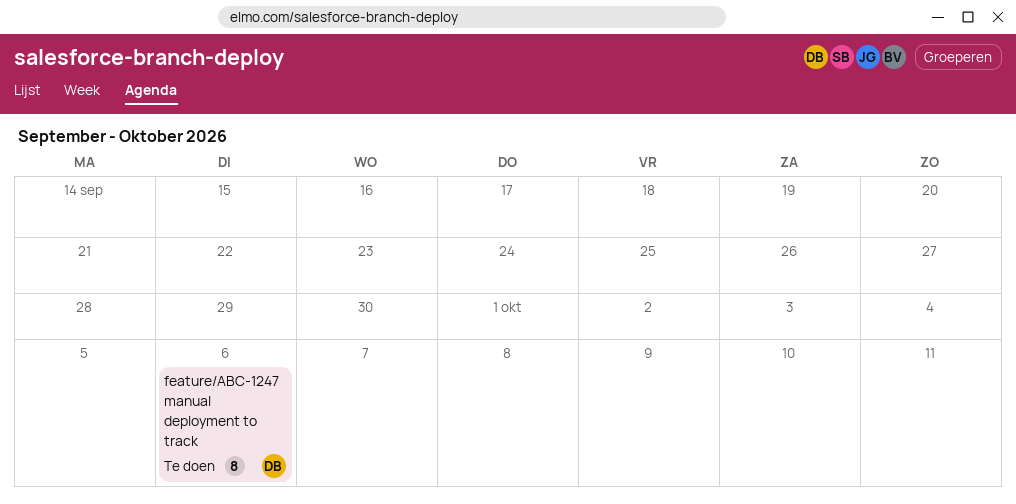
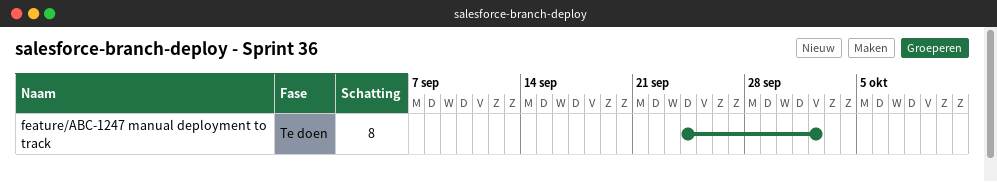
feature/ABC-1247 manual deployment to track, due: Oct 6 -> Oct 2

